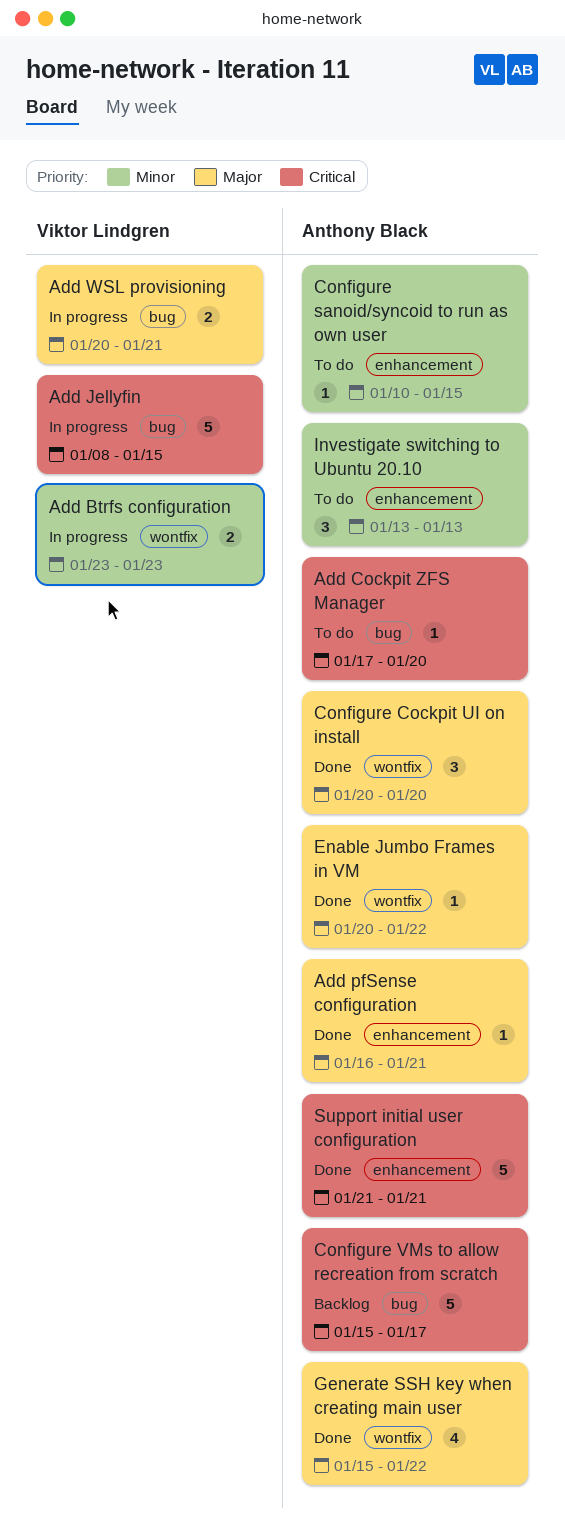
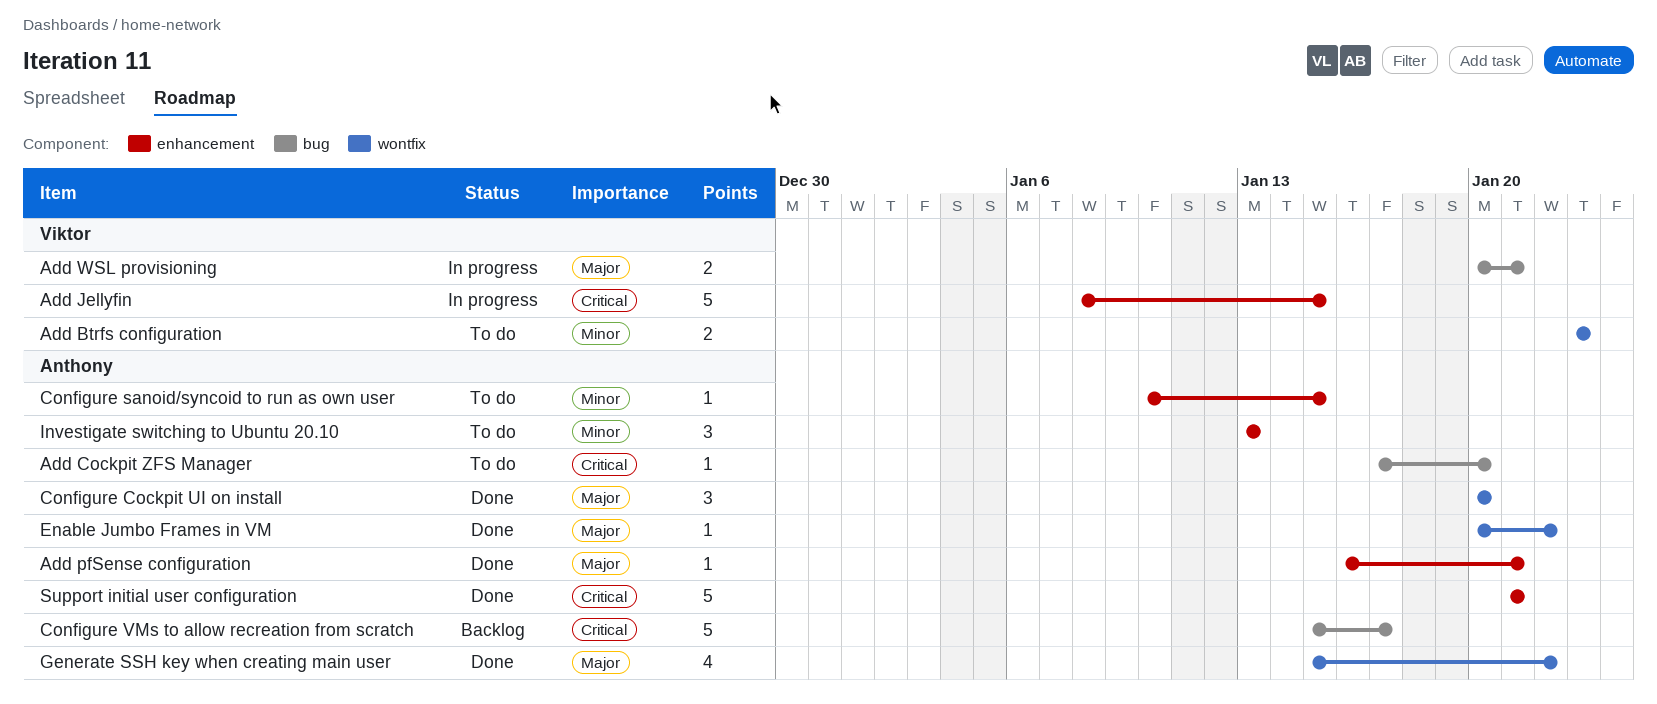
Add Btrfs configuration, status: In progress -> To do
Add Jellyfin, label: bug -> enhancement

